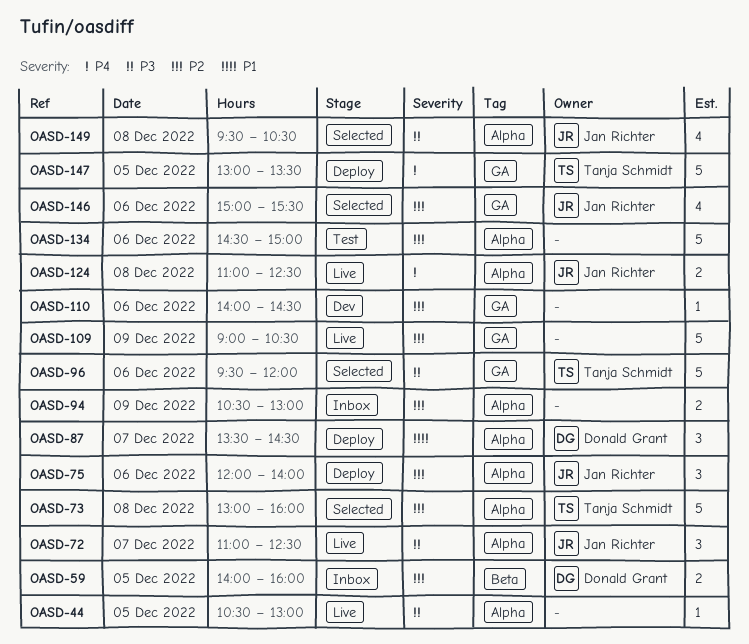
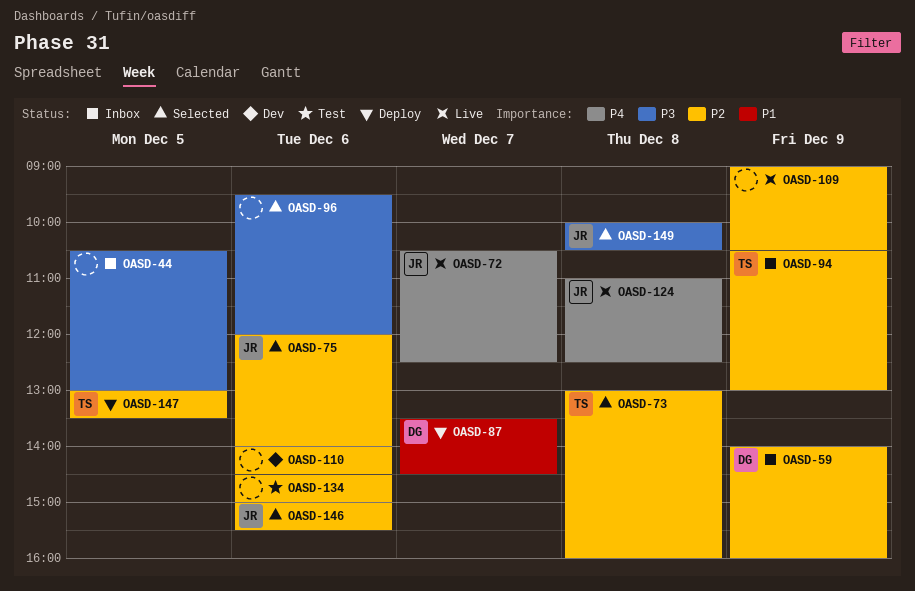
OASD-44, status: Live -> Inbox
OASD-59, day: Dec 5 -> Dec 9
OASD-72, priority: P3 -> P4
OASD-72, begins: 11:00 -> 10:30
OASD-75, status: Deploy -> Selected
OASD-94, owner: none -> Tanja Schmidt
OASD-96, owner: Tanja Schmidt -> none
OASD-147, priority: P4 -> P2
OASD-149, begins: 09:30 -> 10:00

